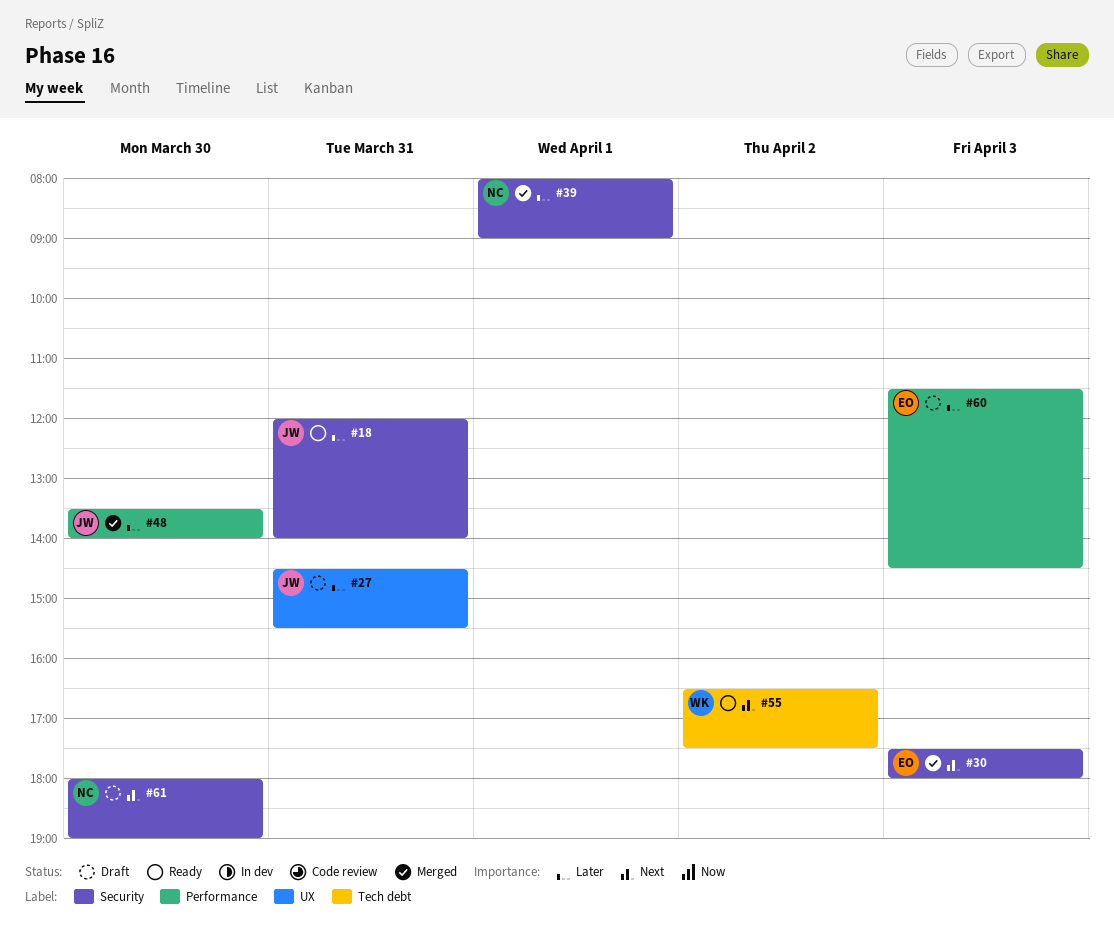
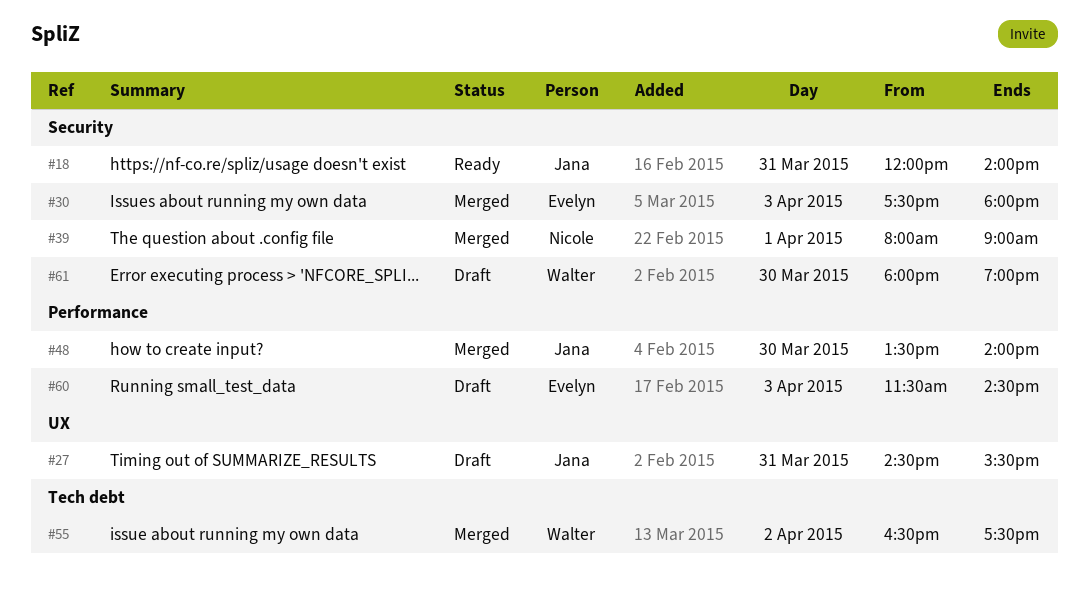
#55, status: Ready -> Merged
#61, owner: Nicole -> Walter

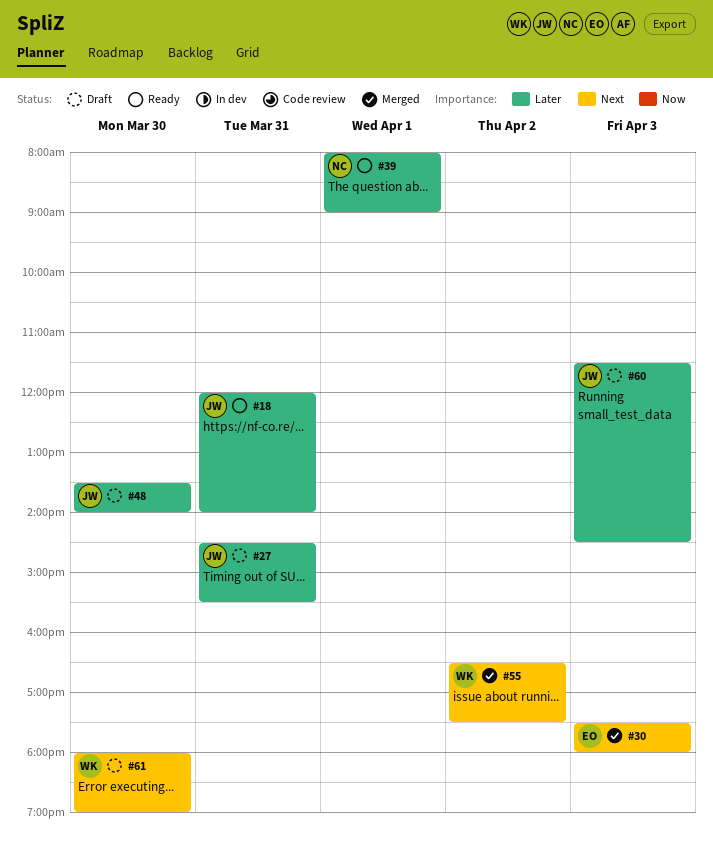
#39, status: Merged -> Ready
#48, status: Merged -> Draft
#60, owner: Evelyn -> Jana

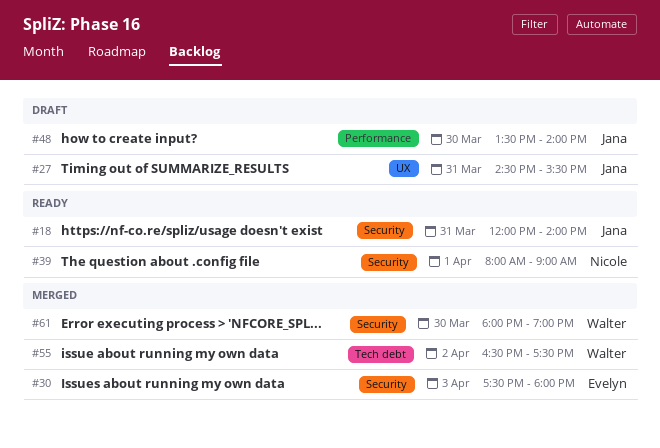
#60: present -> none
#61, status: Draft -> Merged

